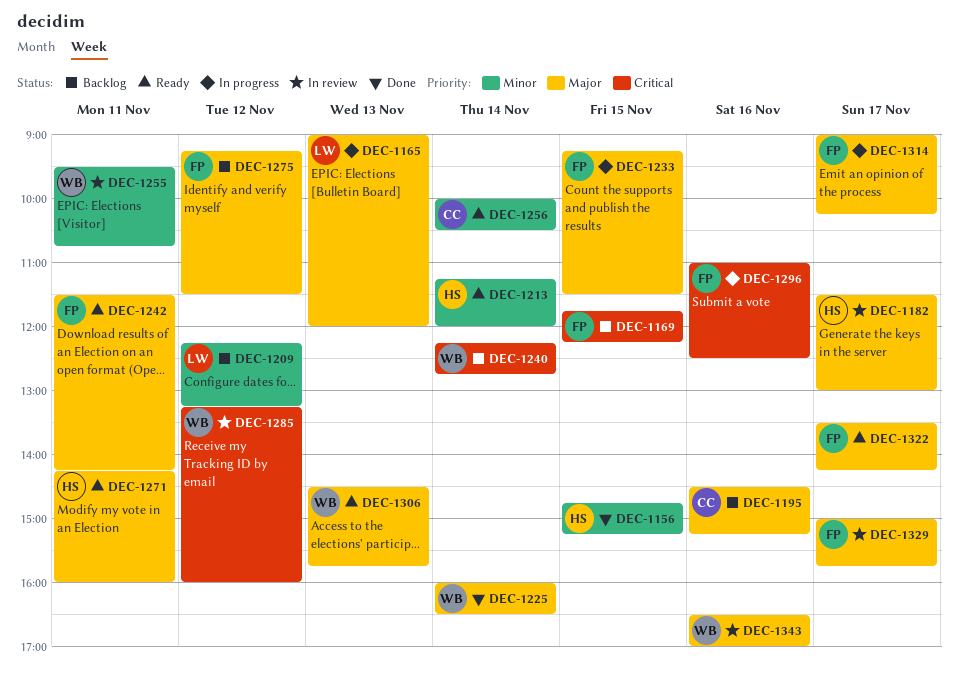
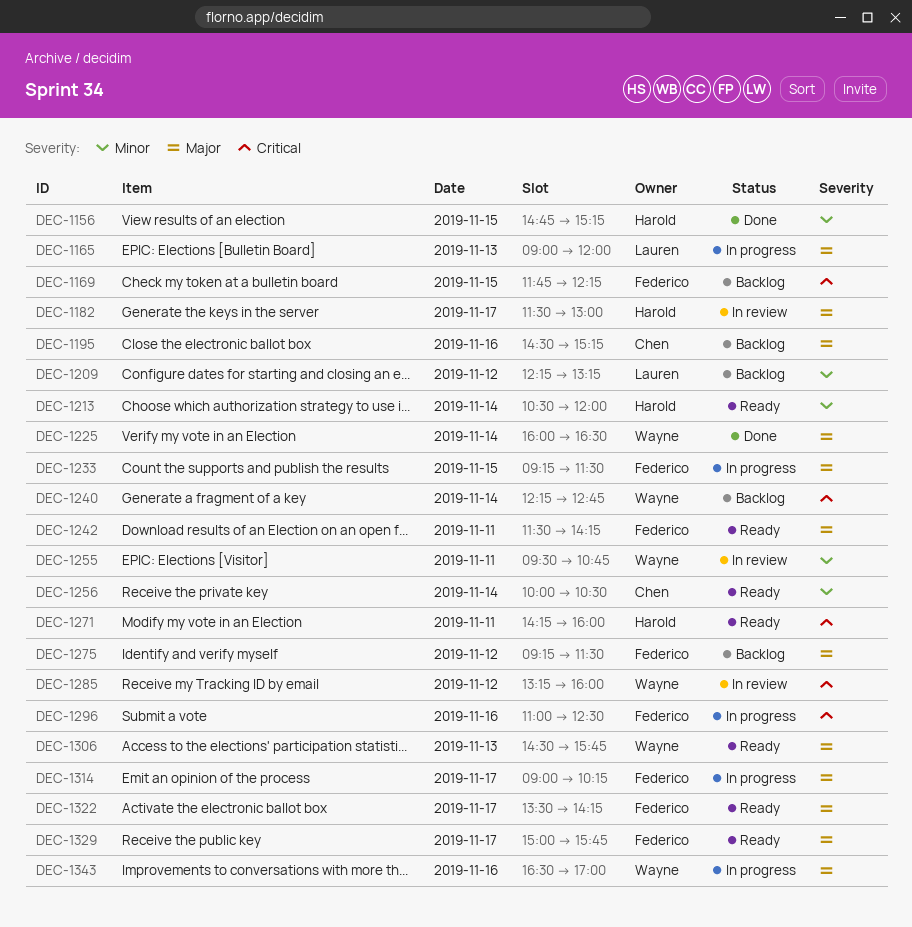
DEC-1213, begins: 11:15 -> 10:30
DEC-1271, priority: Major -> Critical
DEC-1329, status: In review -> Ready
DEC-1343, status: In review -> In progress

